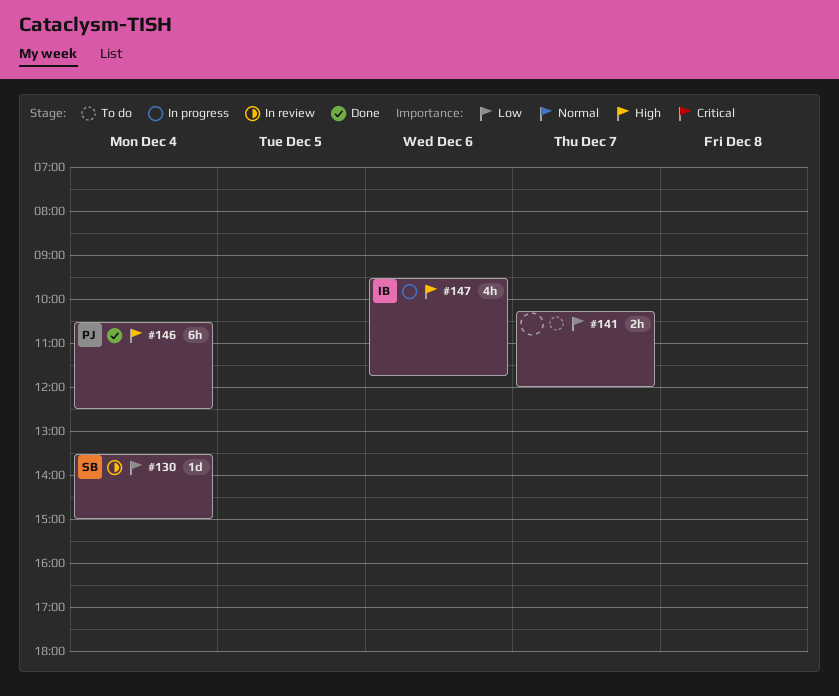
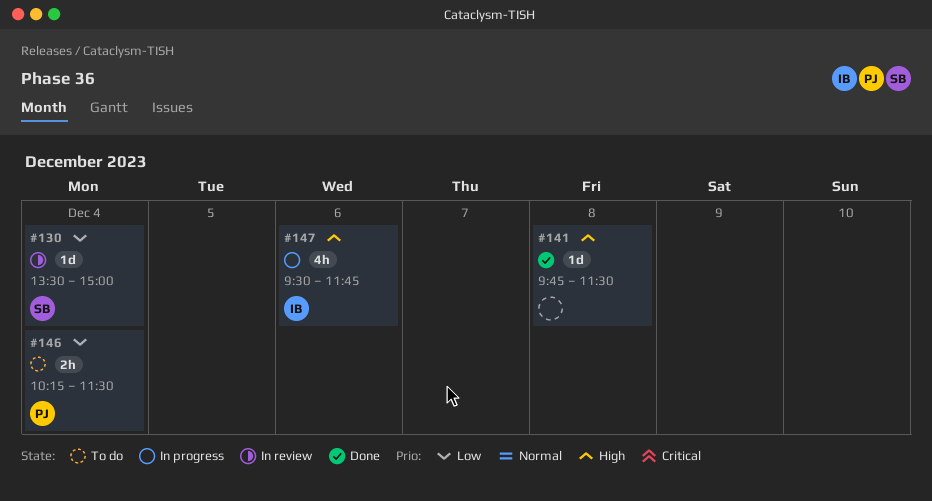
#141, status: To do -> Done
#141, priority: Low -> High
#141, estimate: 2h -> 1d
#141, day: Dec 7 -> Dec 8
#141, begins: 10:15 -> 09:45
#141, ends: 12:00 -> 11:30
#146, status: Done -> To do
#146, priority: High -> Low
#146, estimate: 6h -> 2h
#146, begins: 10:30 -> 10:15
#146, ends: 12:30 -> 11:30

